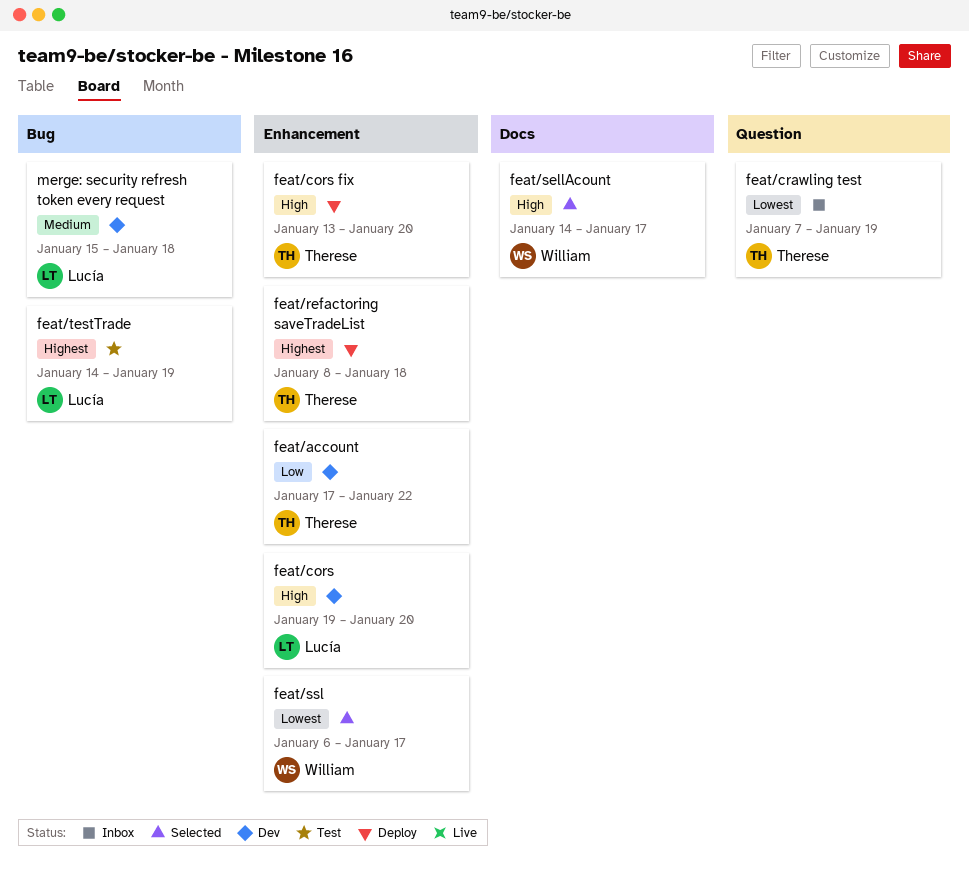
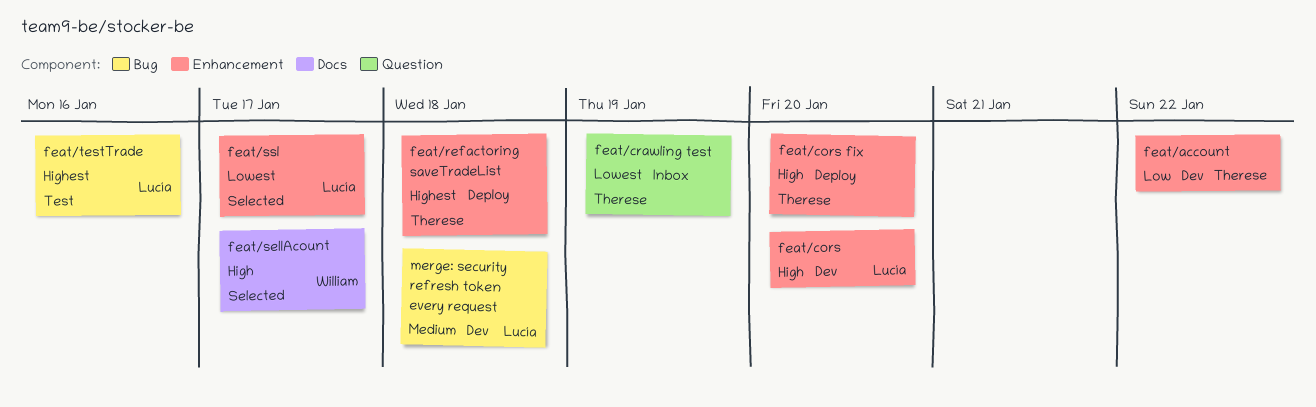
feat/ssl, owner: William -> Lucía
feat/testTrade, due: Jan 19 -> Jan 16

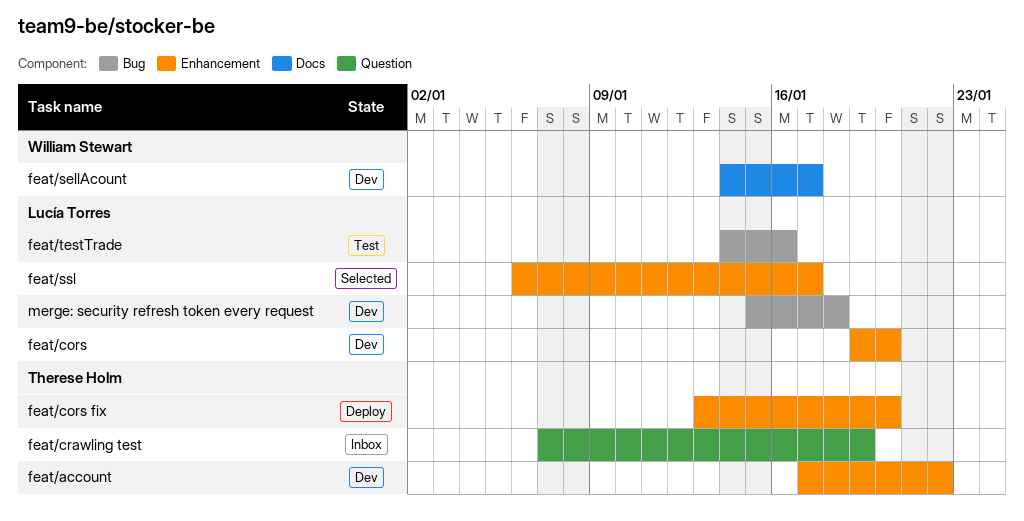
feat/refactoring saveTradeList: present -> none
feat/sellAcount, status: Selected -> Dev

